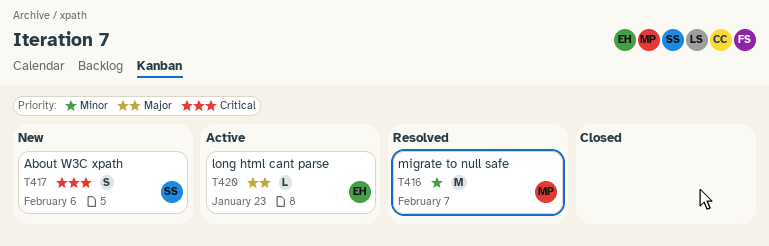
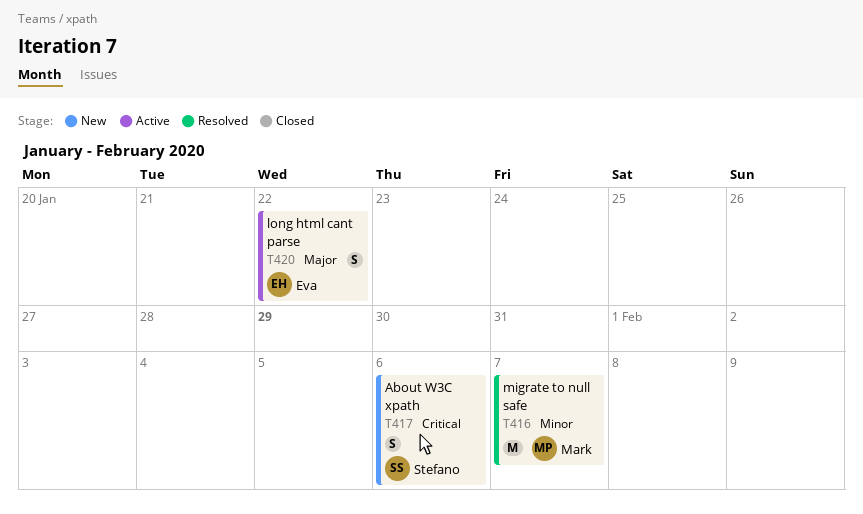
T420, estimate: L -> S
T420, due: Jan 23 -> Jan 22

